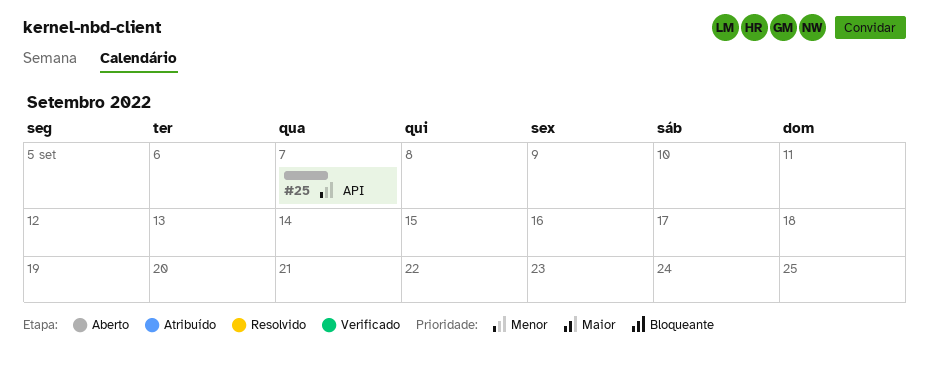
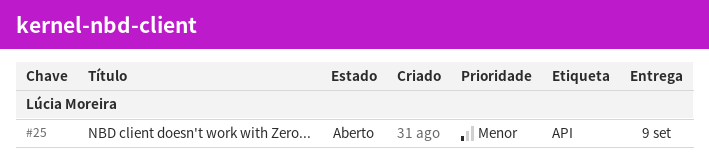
#25, due: Sep 7 -> Sep 9

